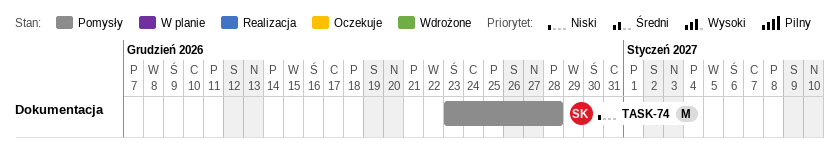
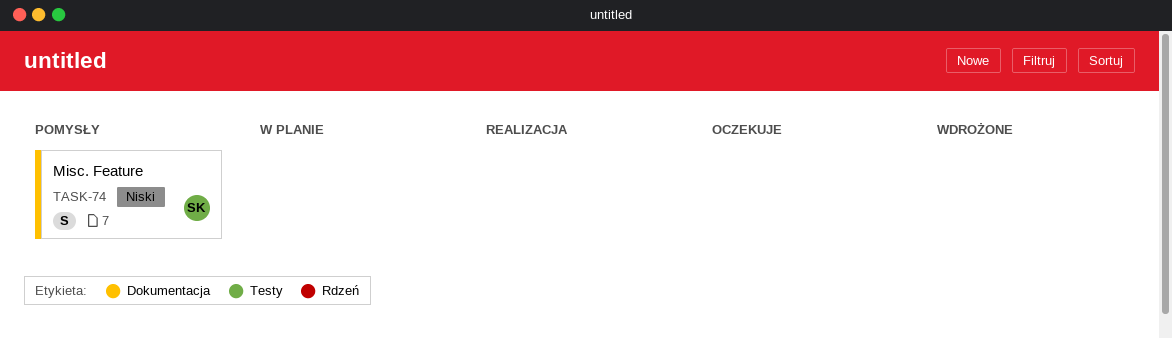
TASK-74, estimate: M -> S

